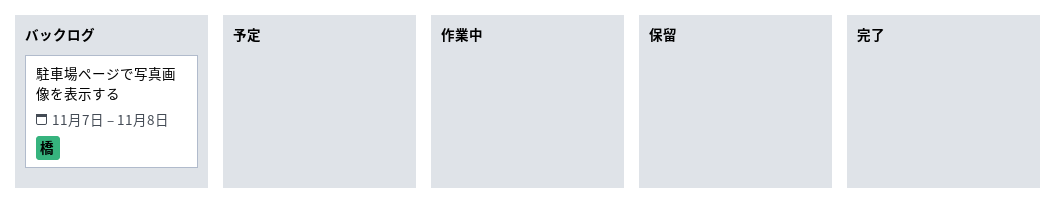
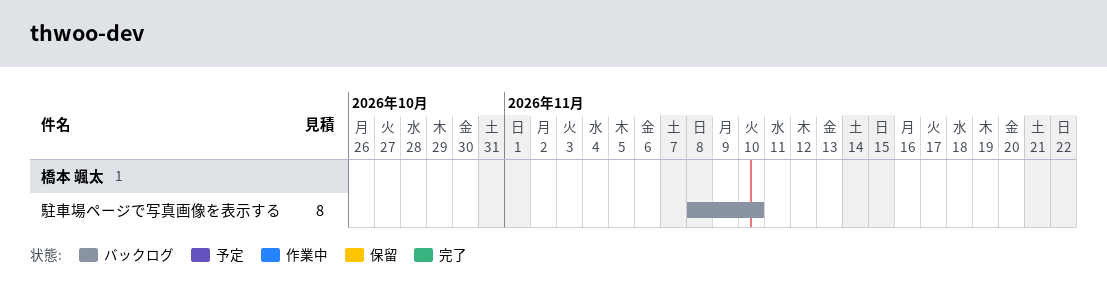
駐車場ページで写真画像を表示する, start: Nov 7 -> Nov 8
駐車場ページで写真画像を表示する, due: Nov 8 -> Nov 10

